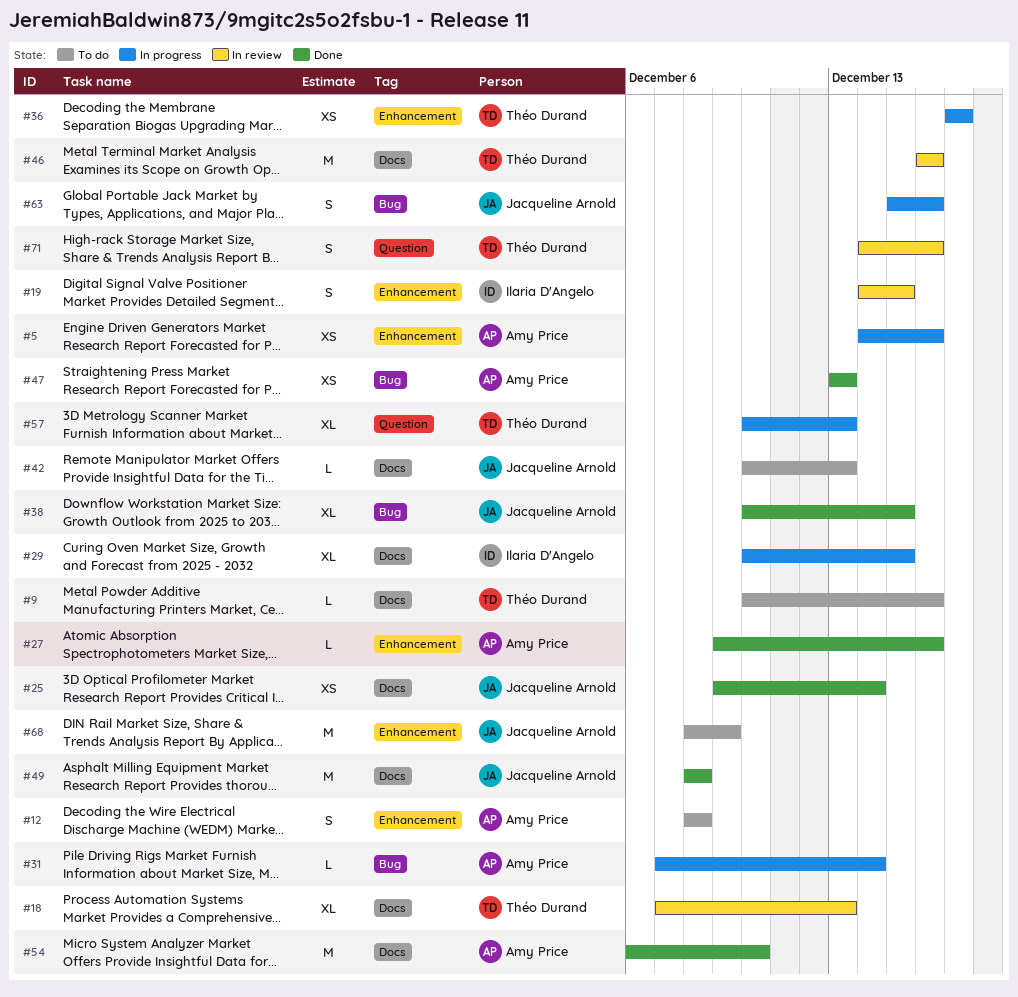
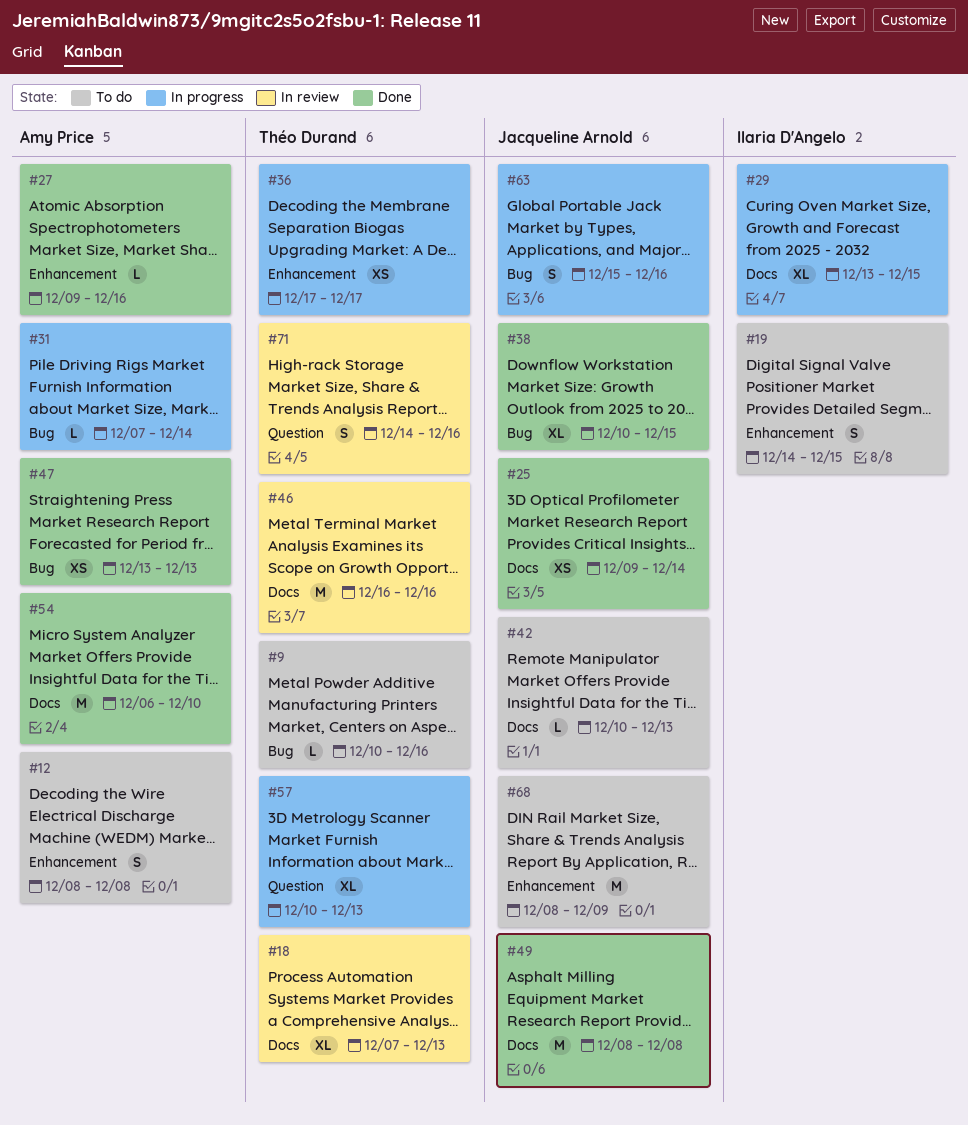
#5: present -> none
#9, label: Docs -> Bug
#19, status: In review -> To do
#29, start: Dec 10 -> Dec 13

